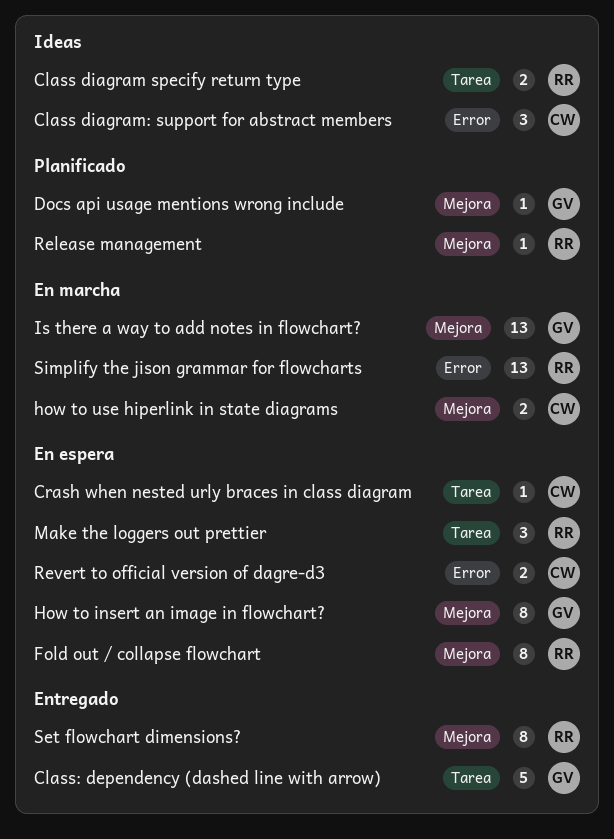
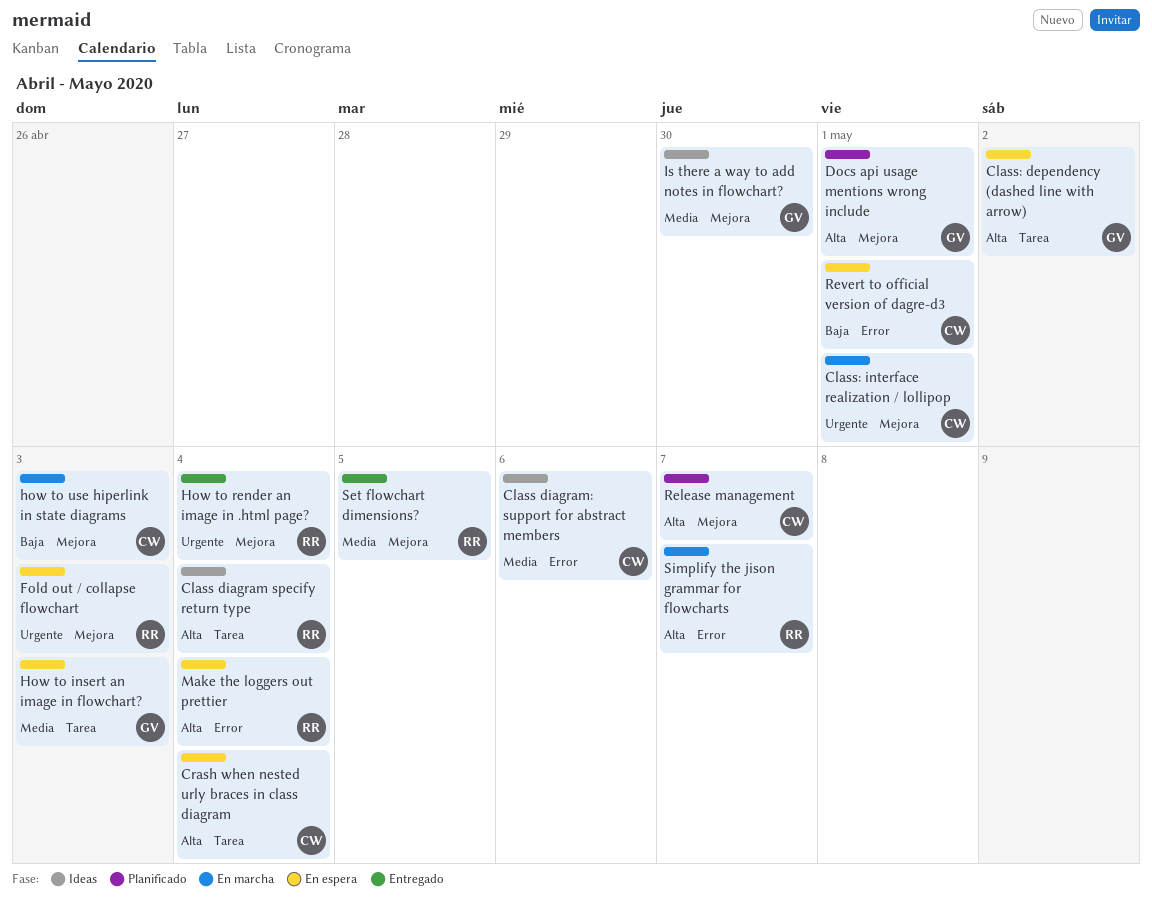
Class: dependency (dashed line with arrow), status: Entregado -> En espera
Class: interface realization / lollipop: none -> present
How to insert an image in flowchart?, label: Mejora -> Tarea
How to render an image in .html page?: none -> present
Is there a way to add notes in flowchart?, status: En marcha -> Ideas
Make the loggers out prettier, label: Tarea -> Error
Release management, owner: RR -> CW

